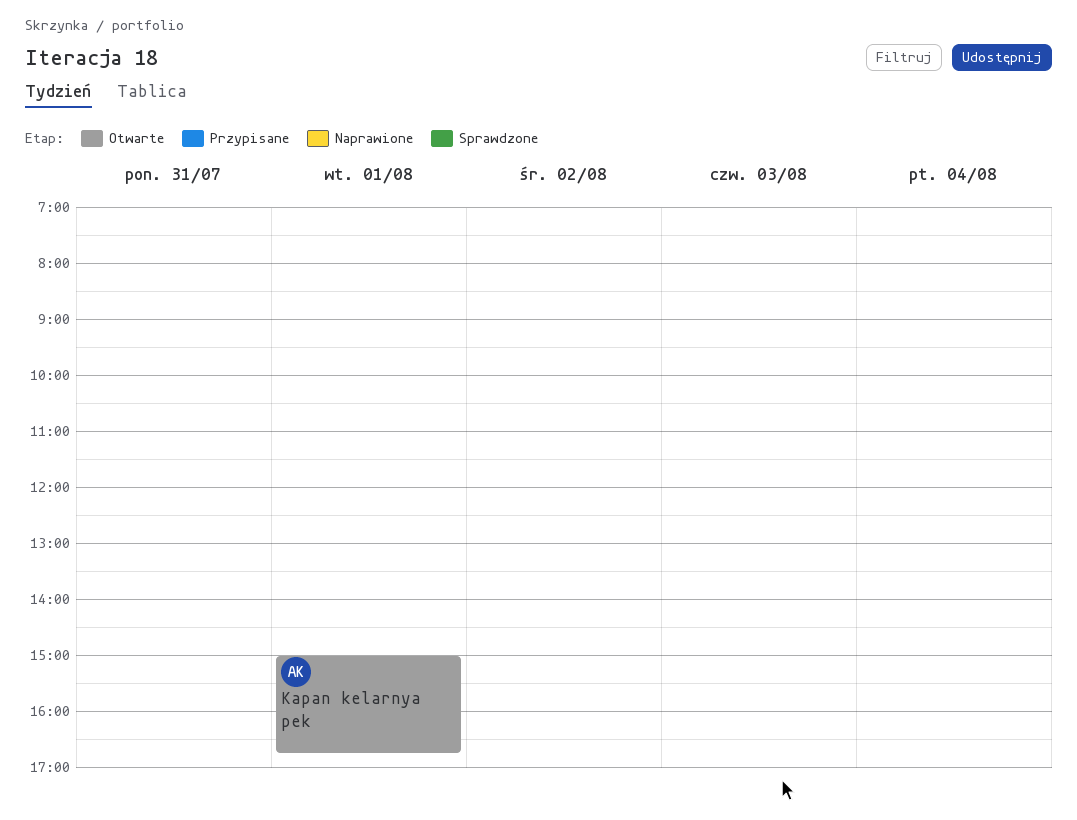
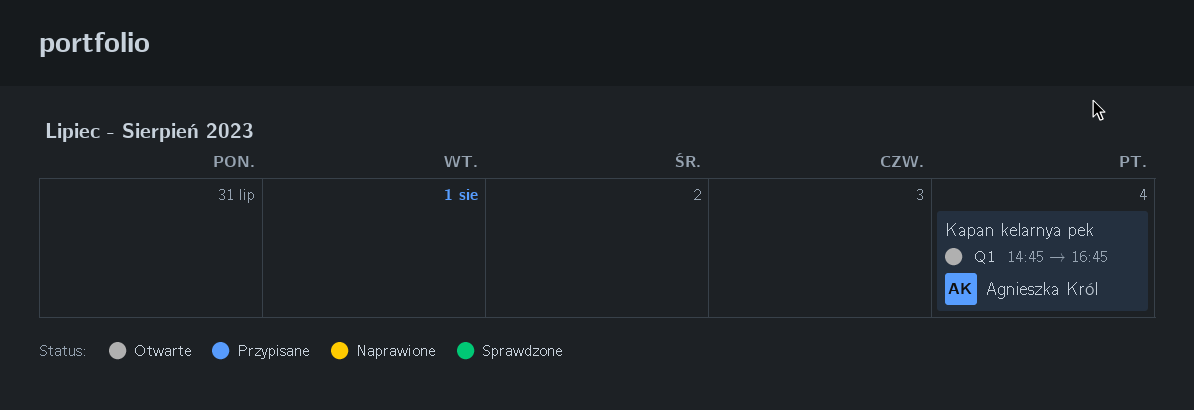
Kapan kelarnya pek, day: Aug 1 -> Aug 4
Kapan kelarnya pek, begins: 15:00 -> 14:45

